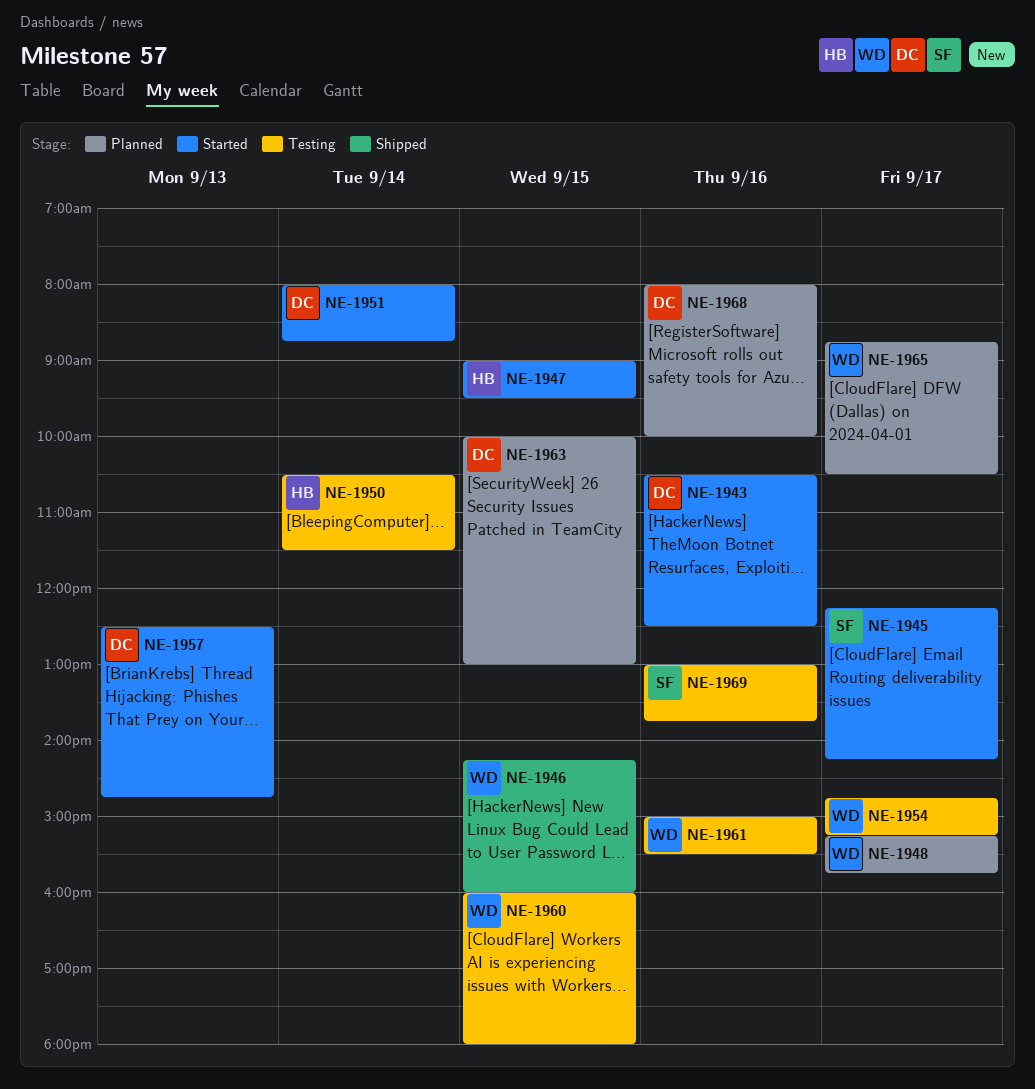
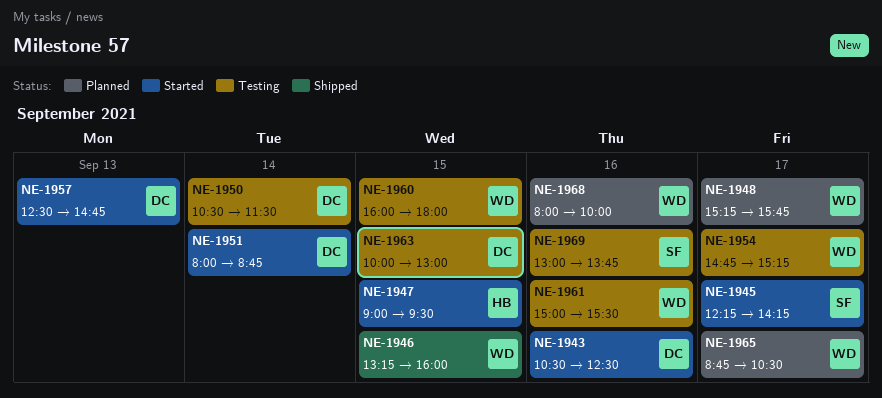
NE-1946, begins: 14:15 -> 13:15
NE-1950, owner: HB -> DC
NE-1963, status: Planned -> Testing
NE-1968, owner: DC -> WD

